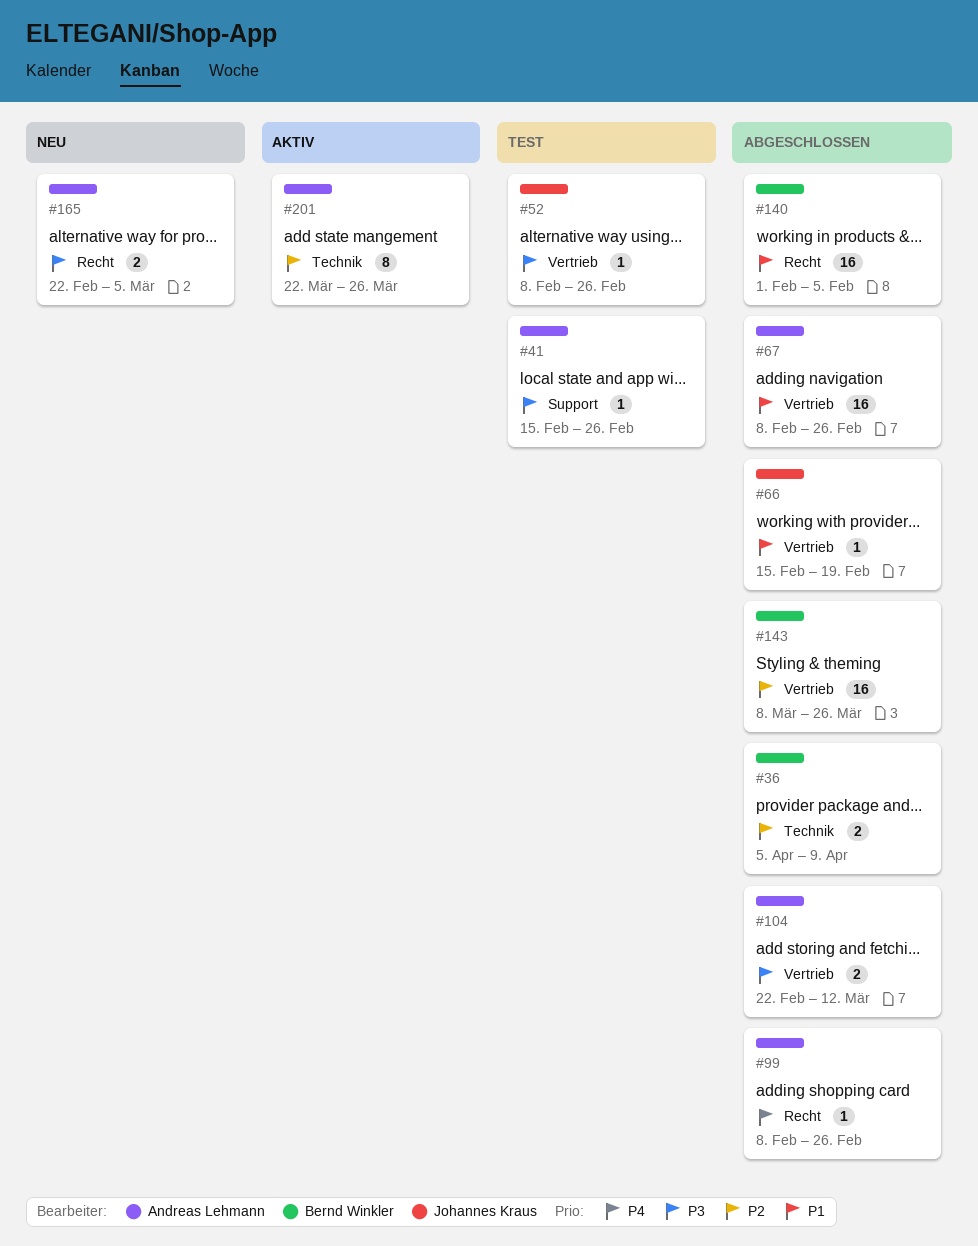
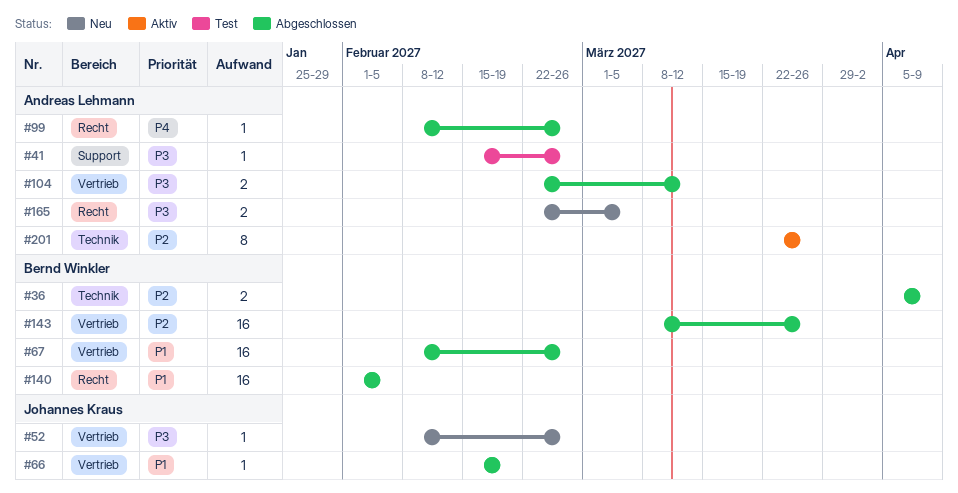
#52, status: Test -> Neu
#67, owner: Andreas Lehmann -> Bernd Winkler

